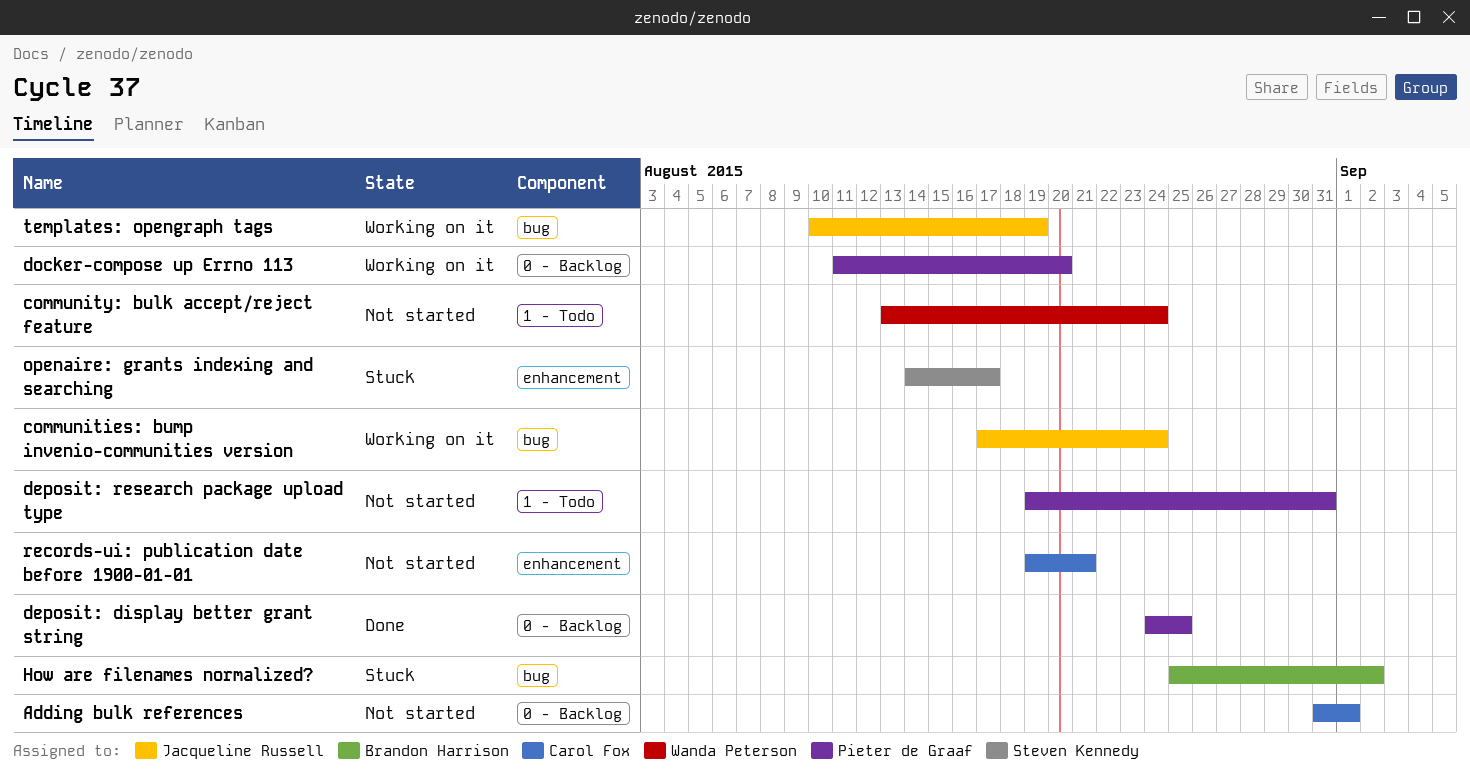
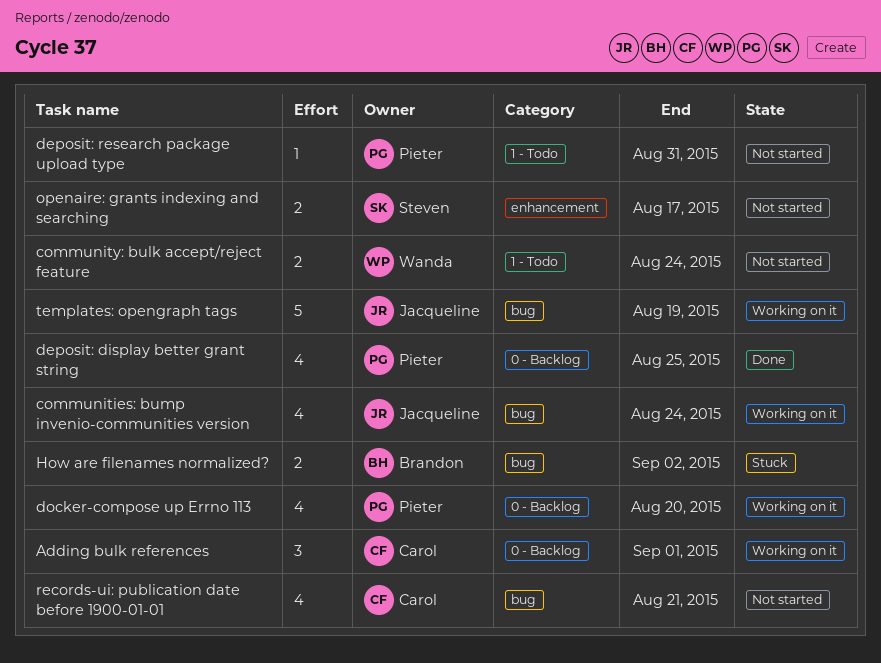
Adding bulk references, status: Not started -> Working on it
openaire: grants indexing and searching, status: Stuck -> Not started
records-ui: publication date before 1900-01-01, label: enhancement -> bug

